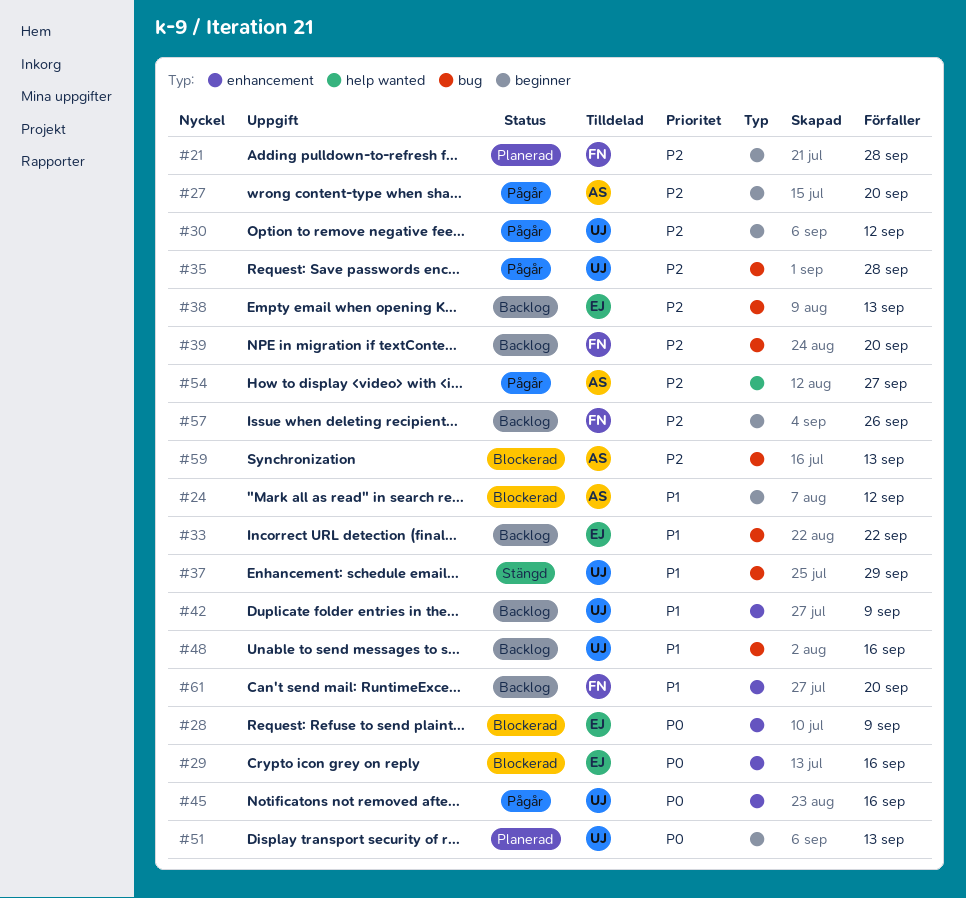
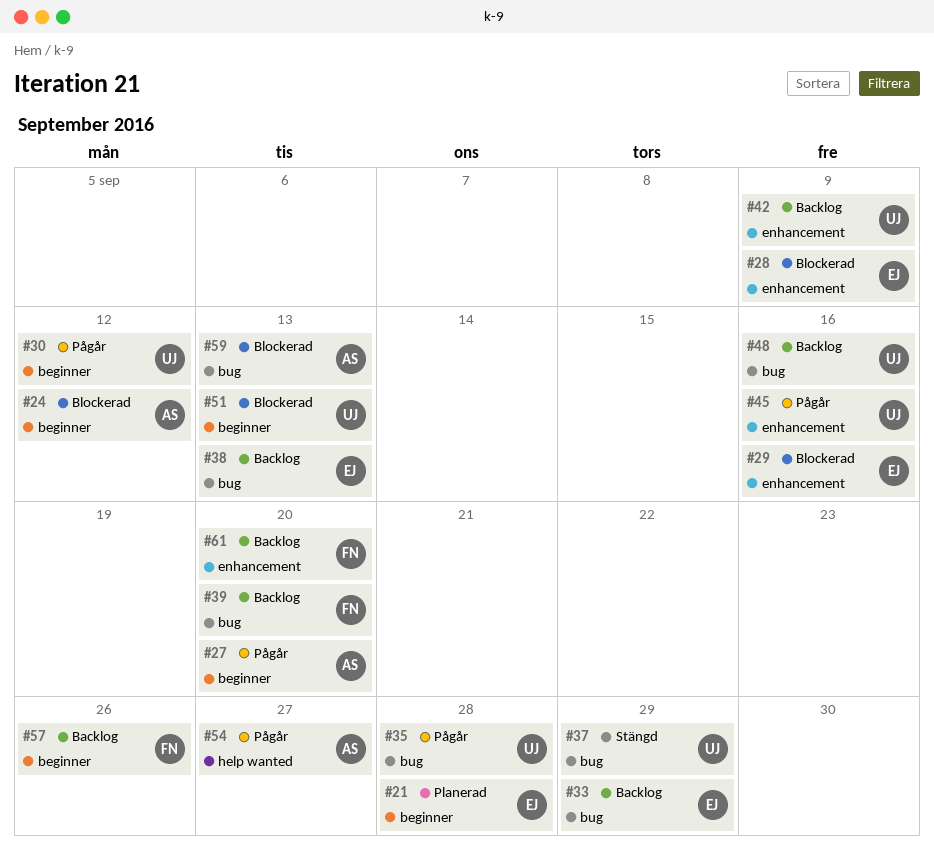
#21, owner: FN -> EJ
#33, due: Sep 22 -> Sep 29
#51, status: Planerad -> Blockerad

